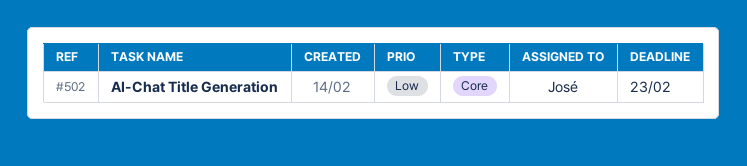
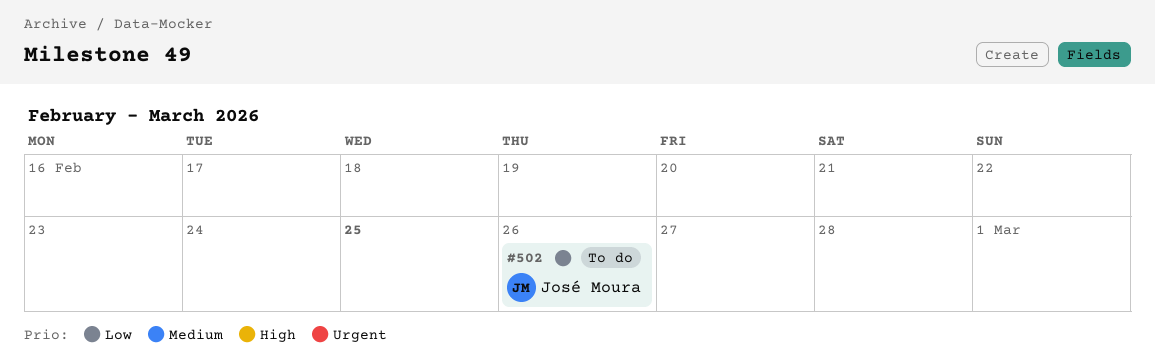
#502, due: Feb 23 -> Feb 26

